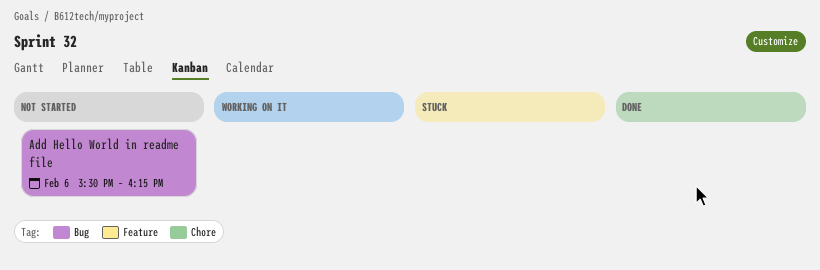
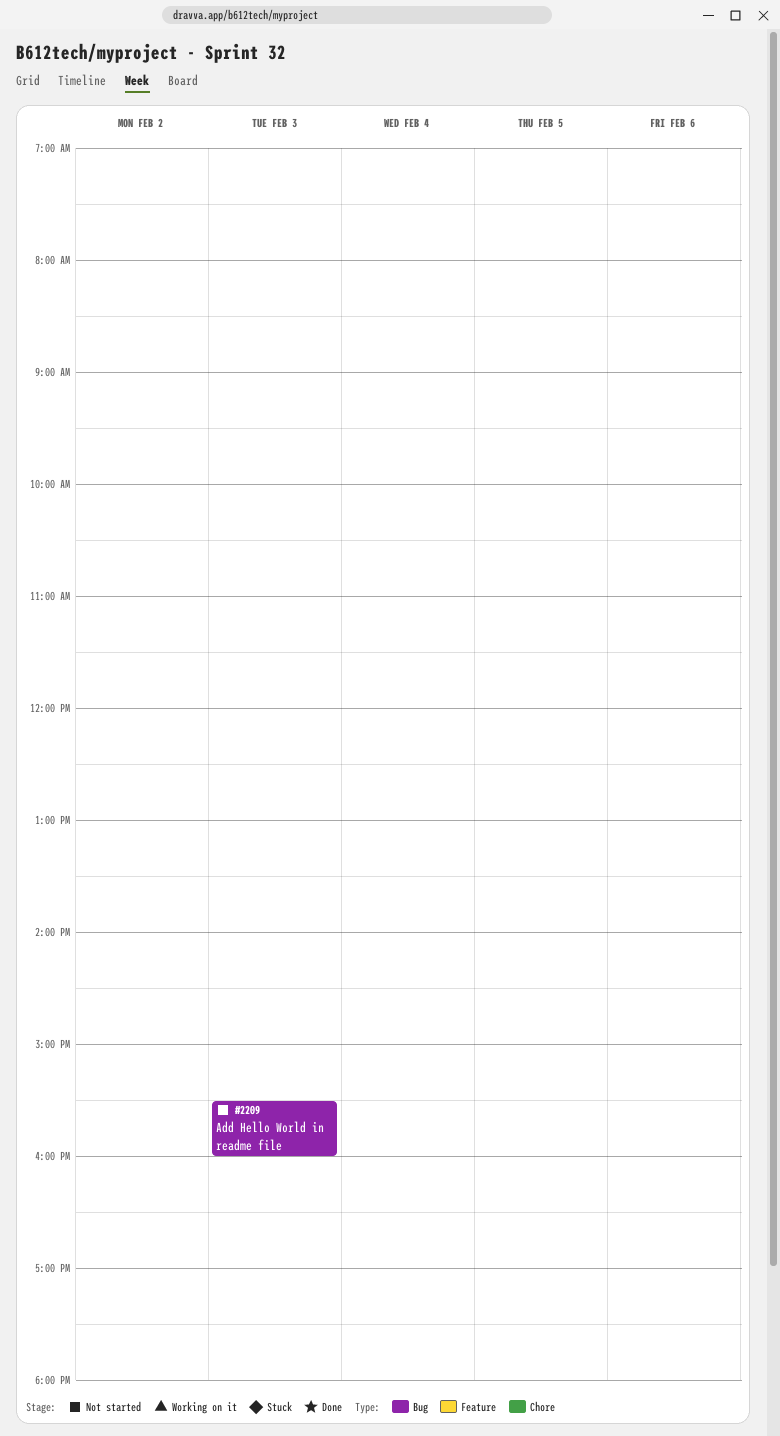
Add Hello World in readme file, day: Feb 6 -> Feb 3
Add Hello World in readme file, ends: 16:15 -> 16:00

